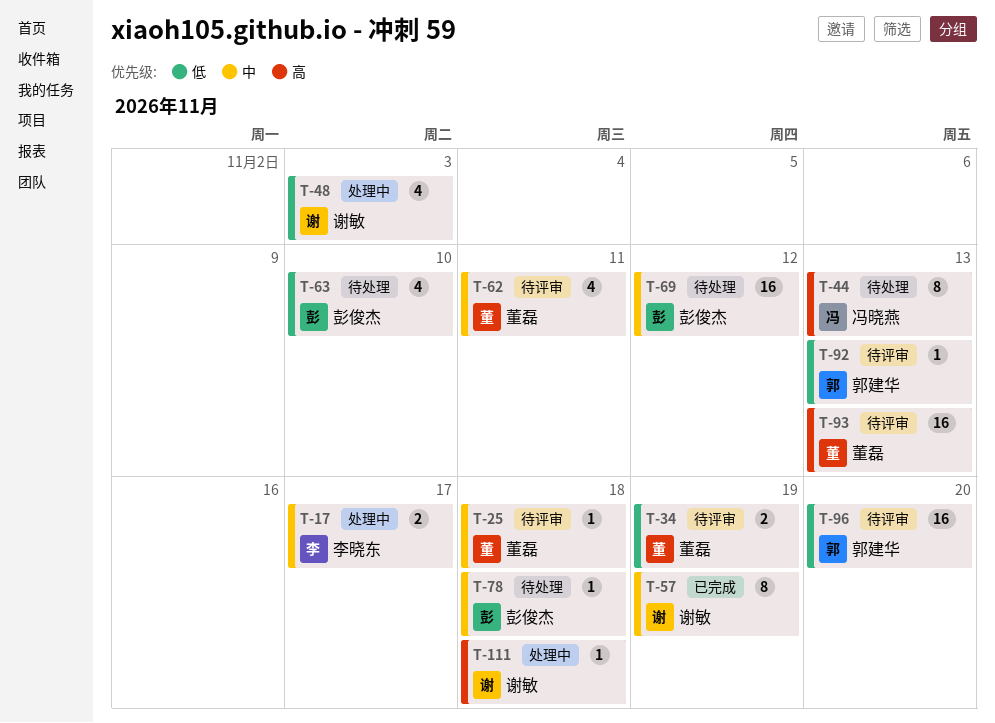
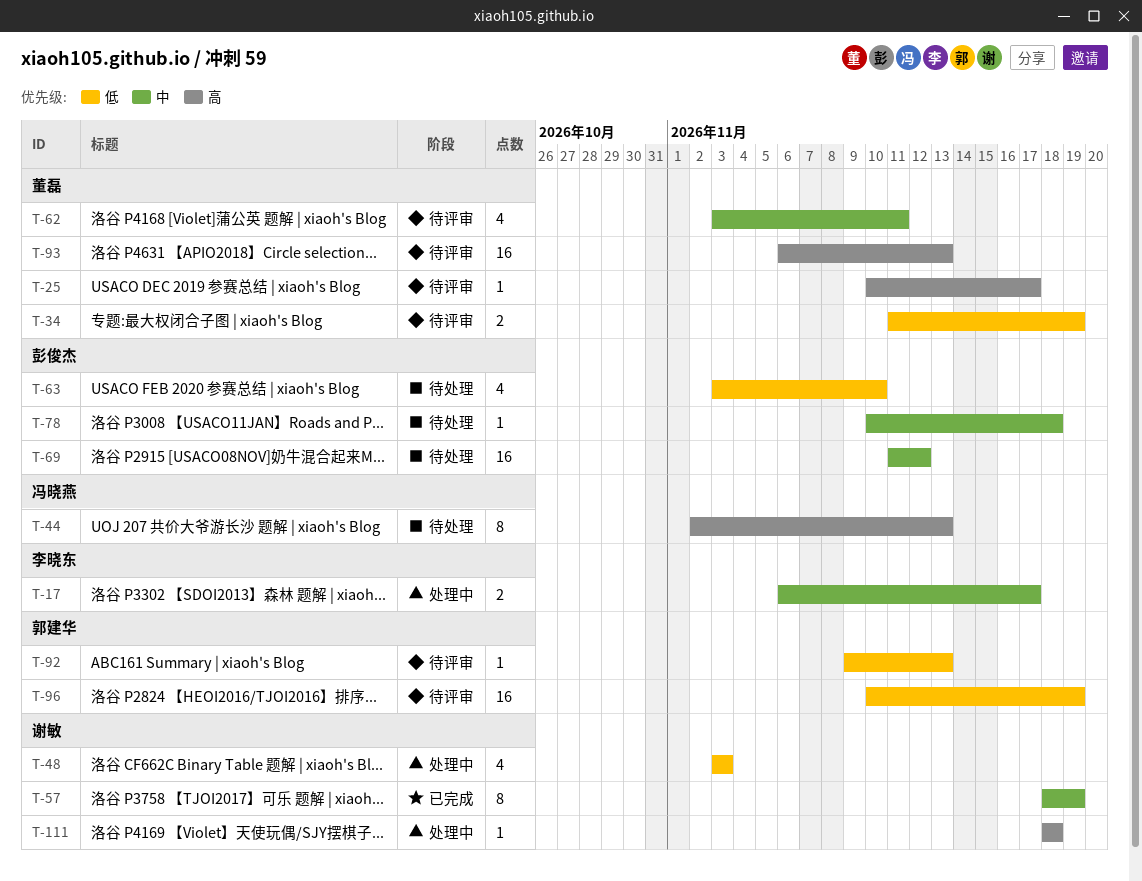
T-25, priority: 中 -> 高
T-25, due: Nov 18 -> Nov 17
T-96, due: Nov 20 -> Nov 19

